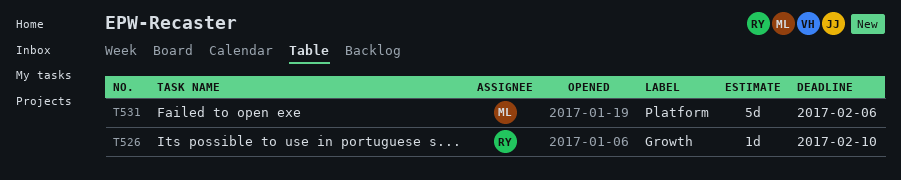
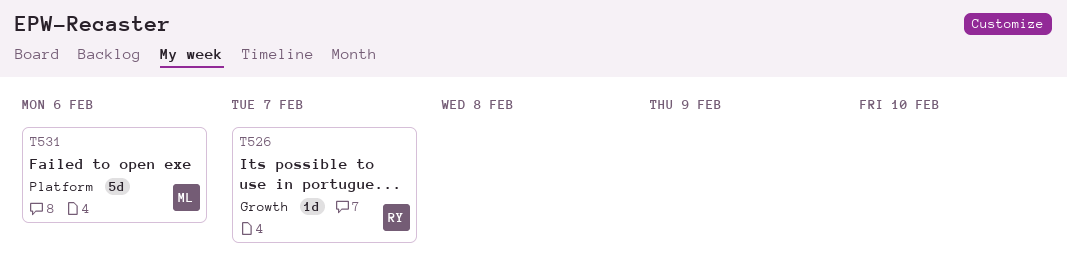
T526, due: Feb 10 -> Feb 7

